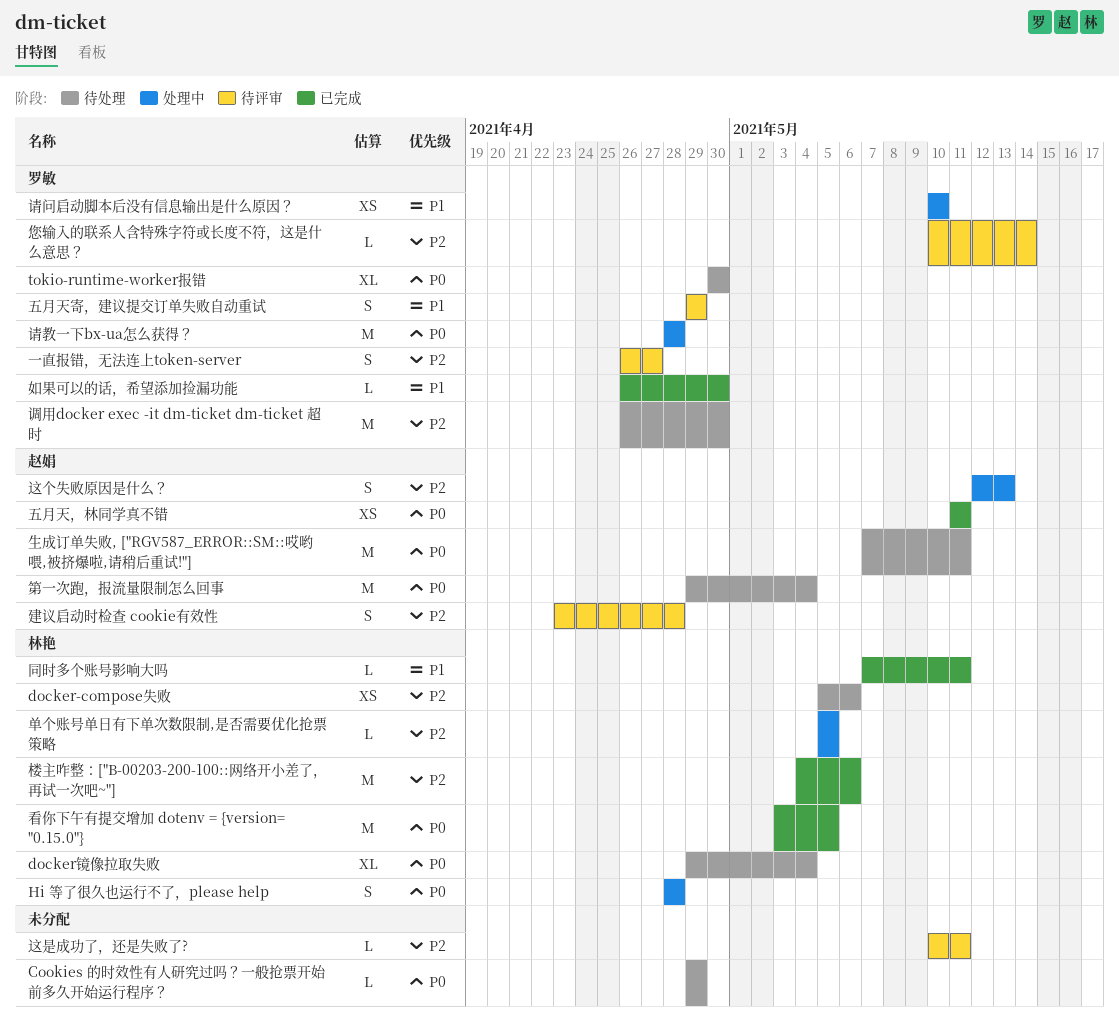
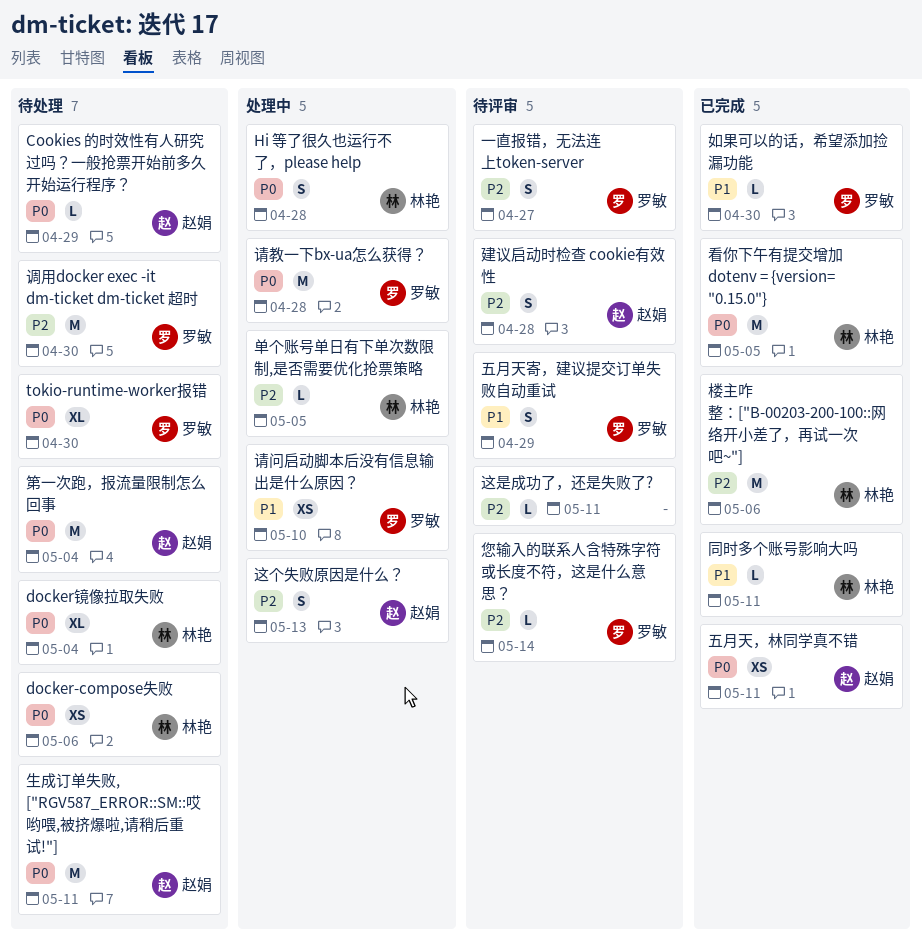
Cookies 的时效性有人研究过吗？一般抢票开始前多久开始运行程序？, owner: none -> 赵娟
docker-compose失败, priority: P2 -> P0

